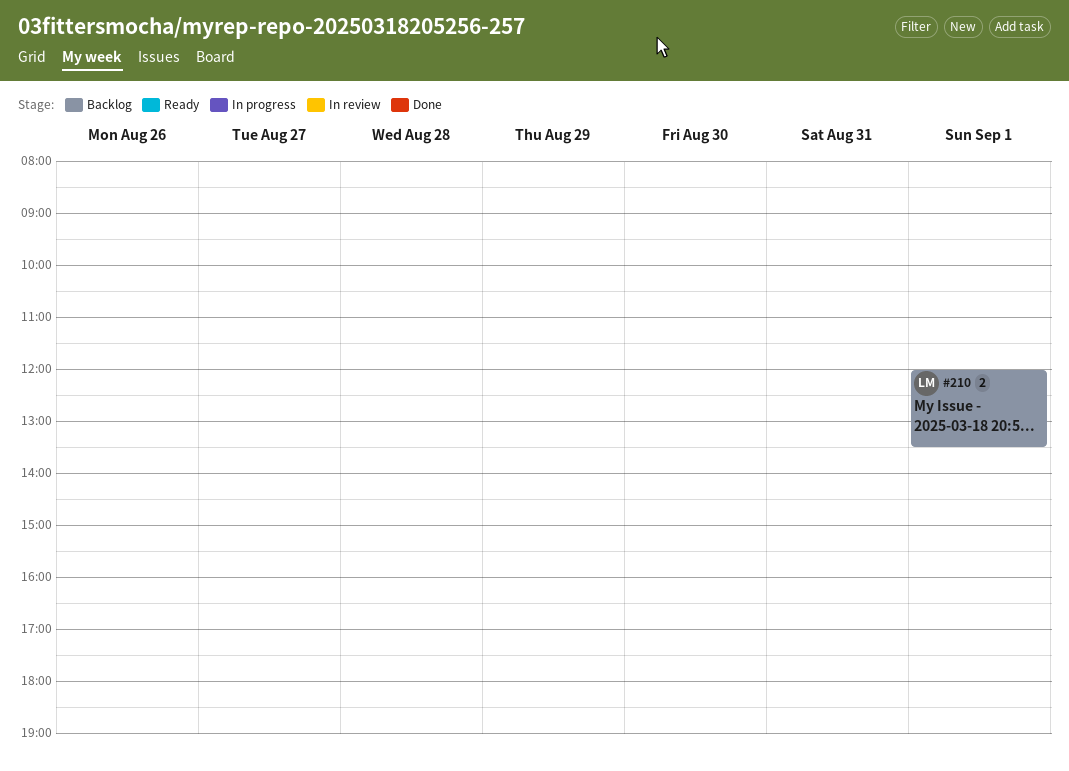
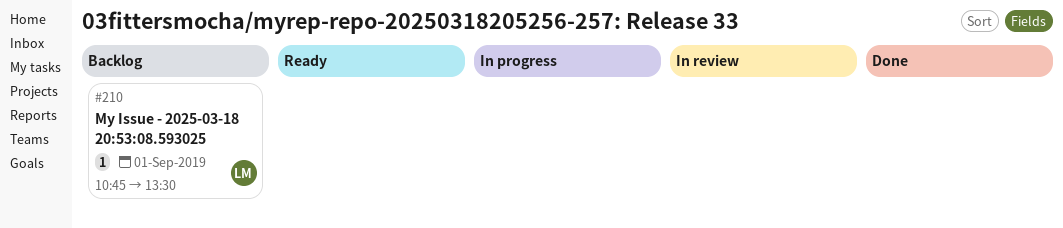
#210, estimate: 2 -> 1
#210, begins: 12:00 -> 10:45

